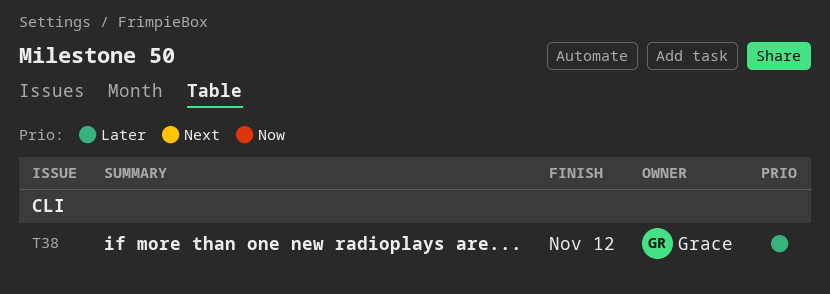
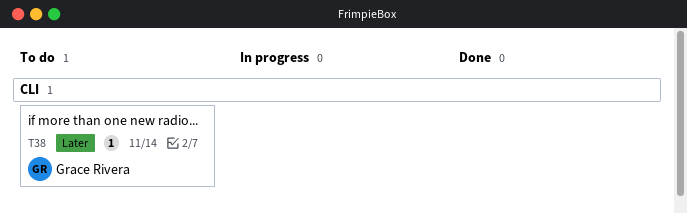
T38, due: Nov 12 -> Nov 14

